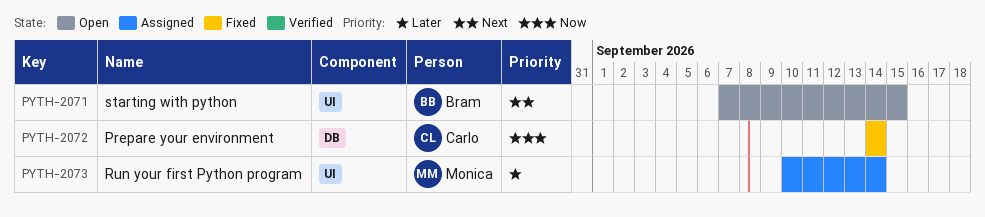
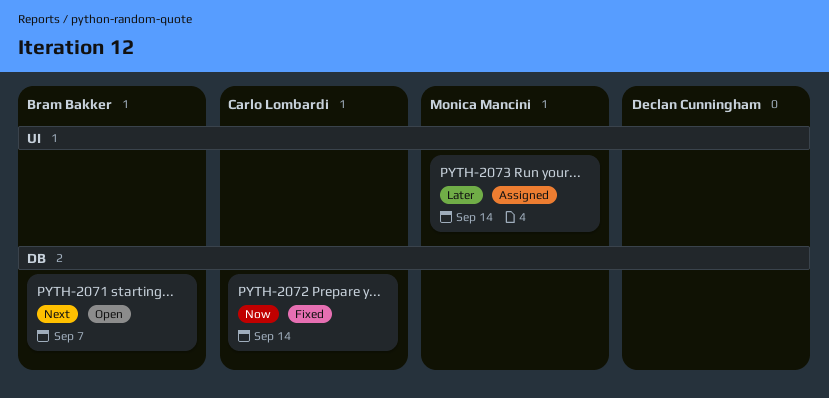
PYTH-2071, label: UI -> DB
PYTH-2071, due: Sep 15 -> Sep 7

